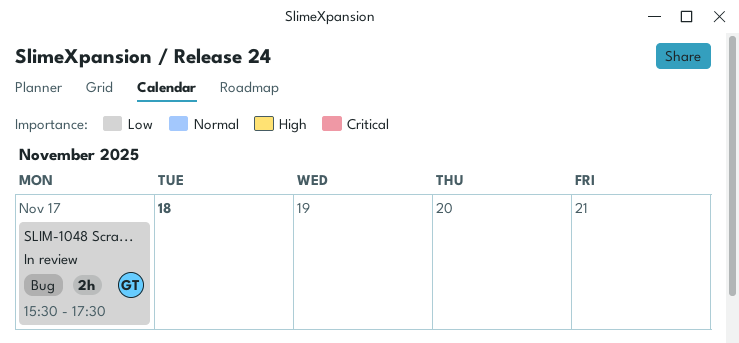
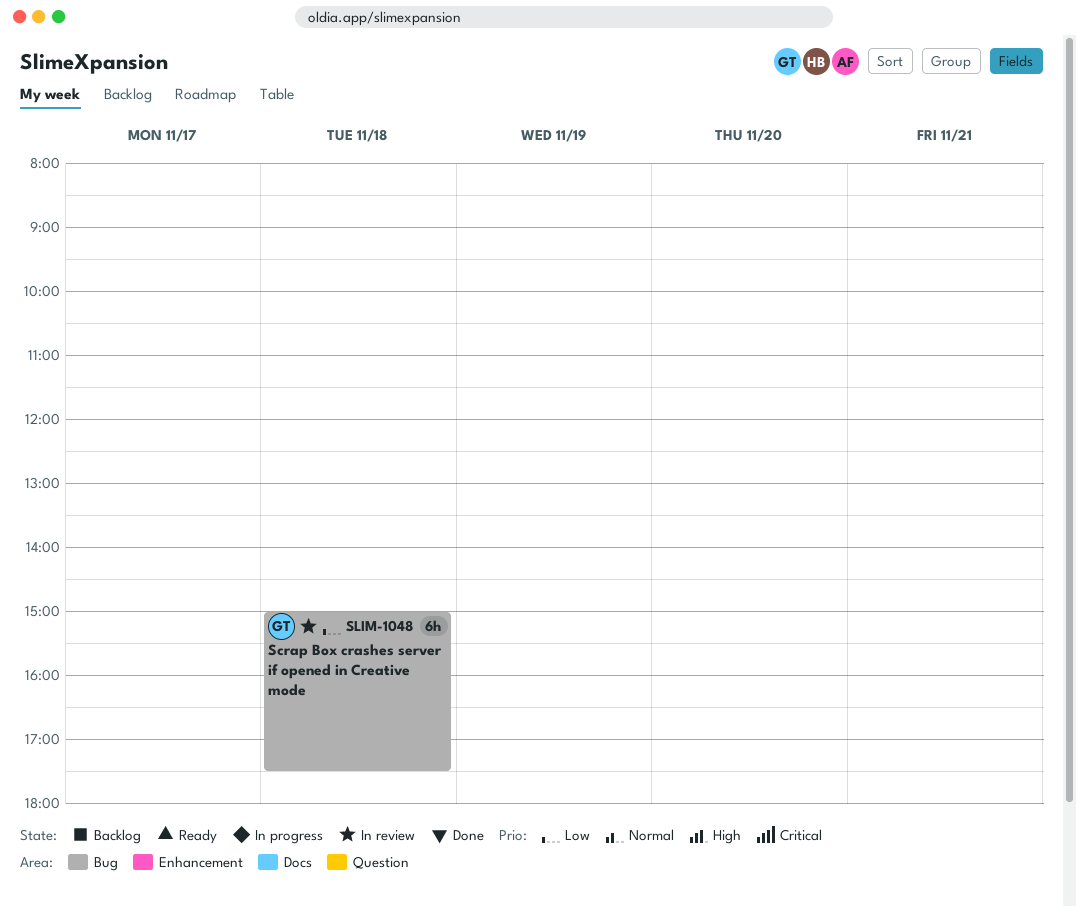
SLIM-1048, estimate: 2h -> 6h
SLIM-1048, day: Nov 17 -> Nov 18
SLIM-1048, begins: 15:30 -> 15:00

